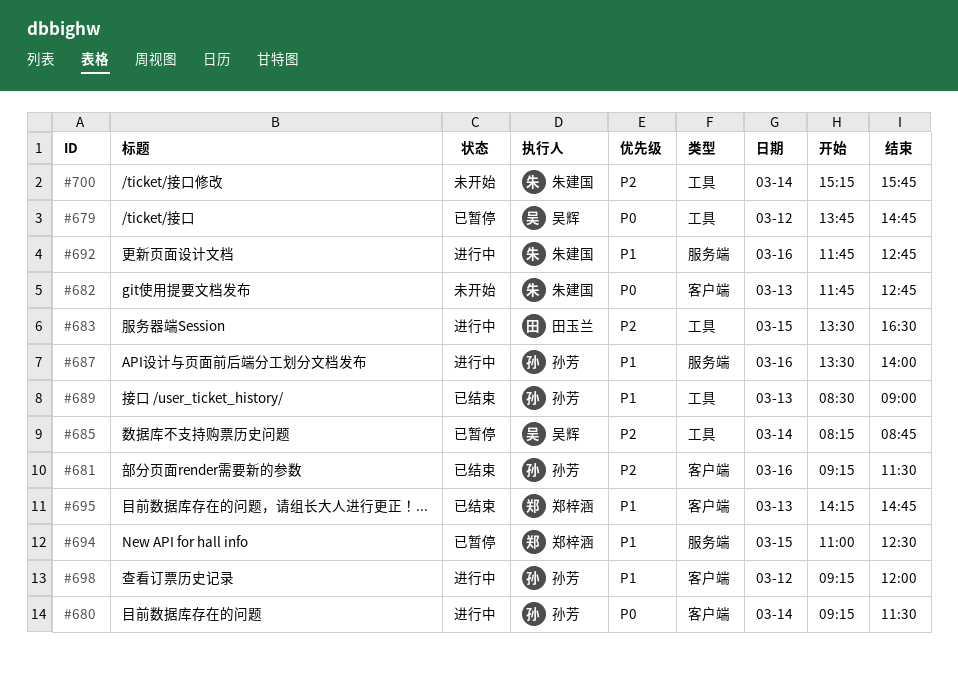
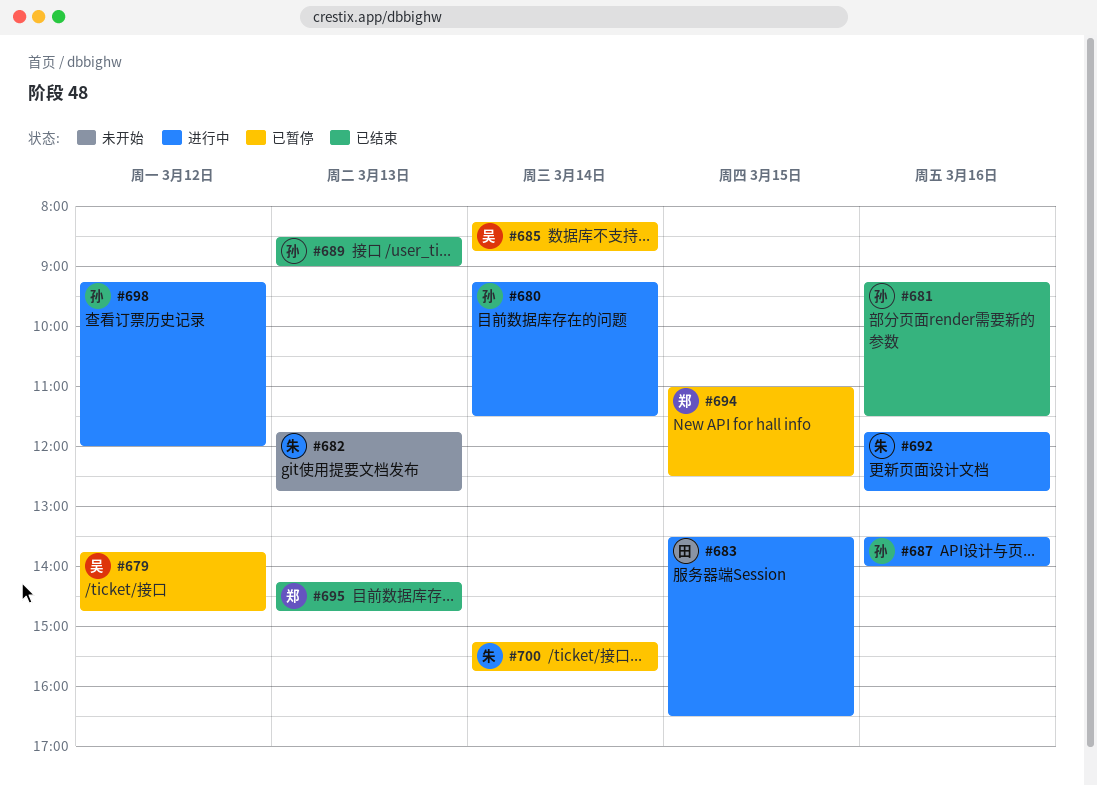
#700, status: 未开始 -> 已暂停

